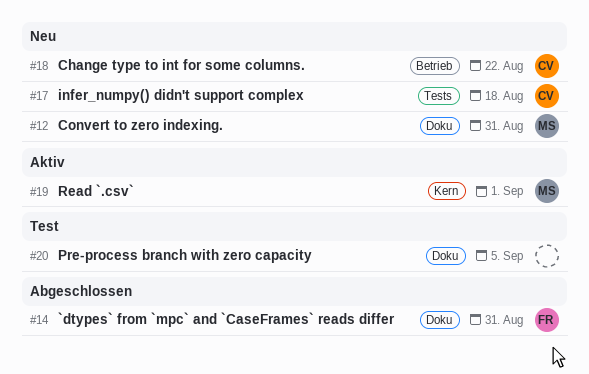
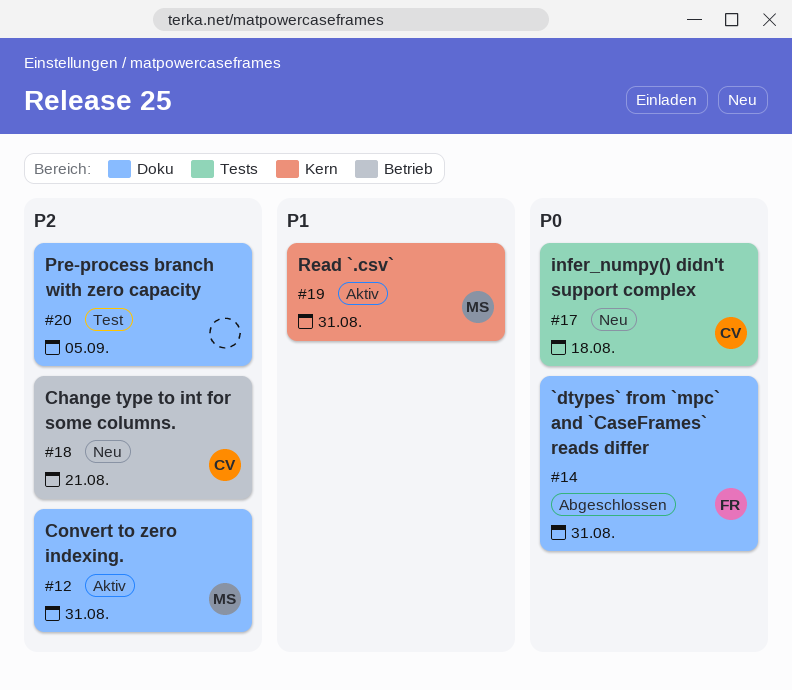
#12, status: Neu -> Aktiv
#18, due: Aug 22 -> Aug 21
#19, due: Sep 1 -> Aug 31

